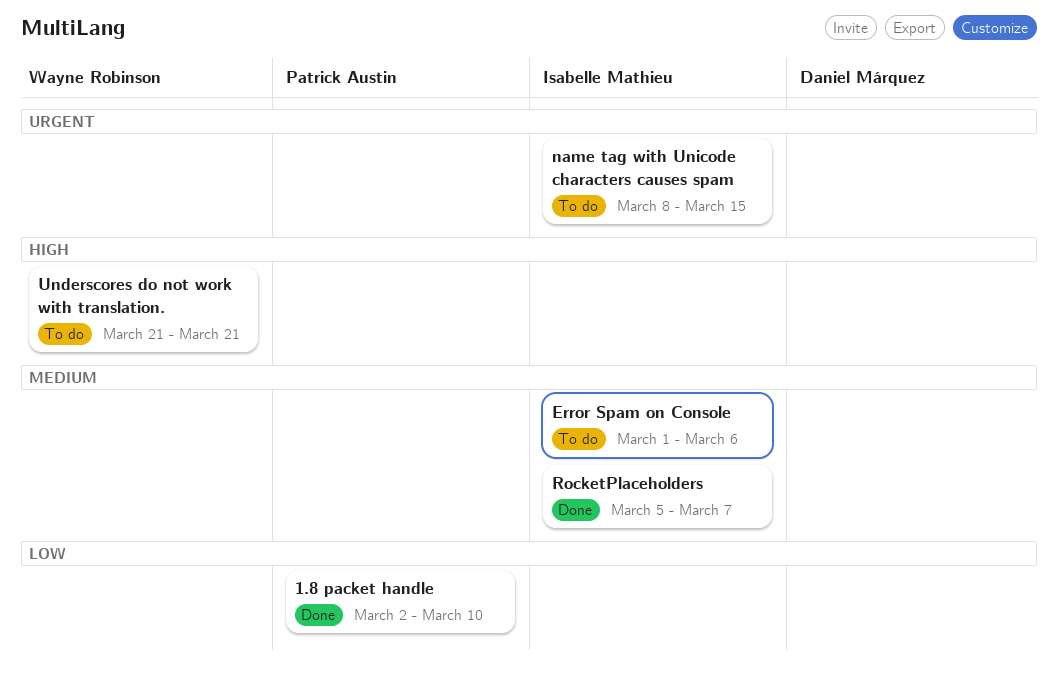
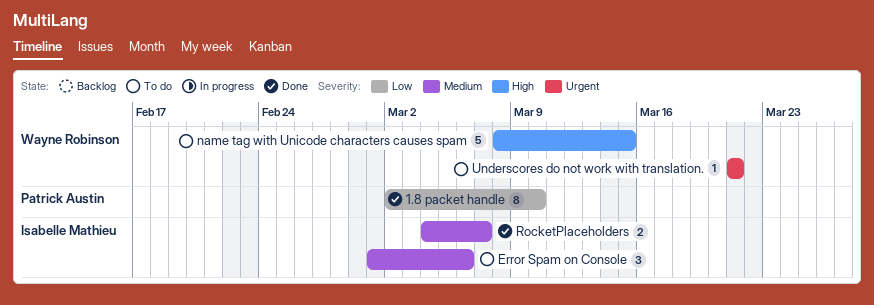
name tag with Unicode characters causes spam, owner: Isabelle Mathieu -> Wayne Robinson
name tag with Unicode characters causes spam, priority: Urgent -> High
RocketPlaceholders, start: Mar 5 -> Mar 4
Underscores do not work with translation., priority: High -> Urgent

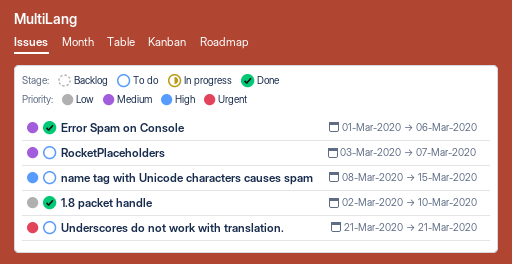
Error Spam on Console, status: To do -> Done
RocketPlaceholders, status: Done -> To do
RocketPlaceholders, start: Mar 4 -> Mar 3

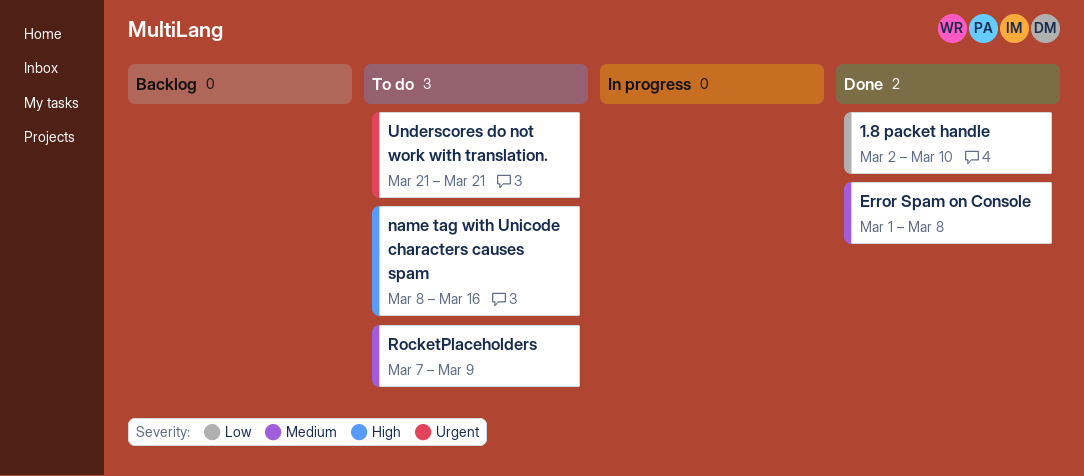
Error Spam on Console, due: Mar 6 -> Mar 8
name tag with Unicode characters causes spam, due: Mar 15 -> Mar 16
RocketPlaceholders, start: Mar 3 -> Mar 7
RocketPlaceholders, due: Mar 7 -> Mar 9

